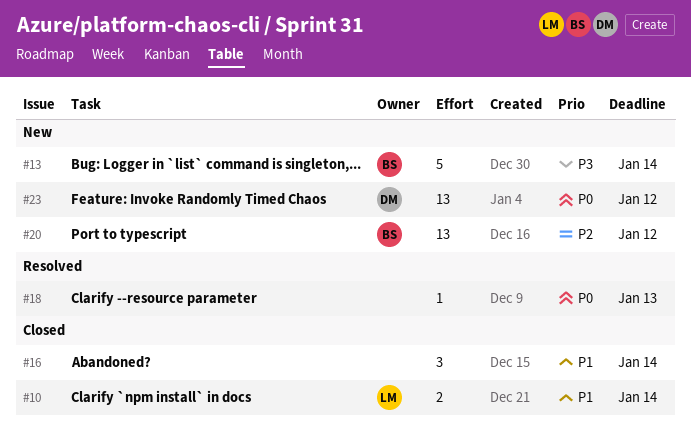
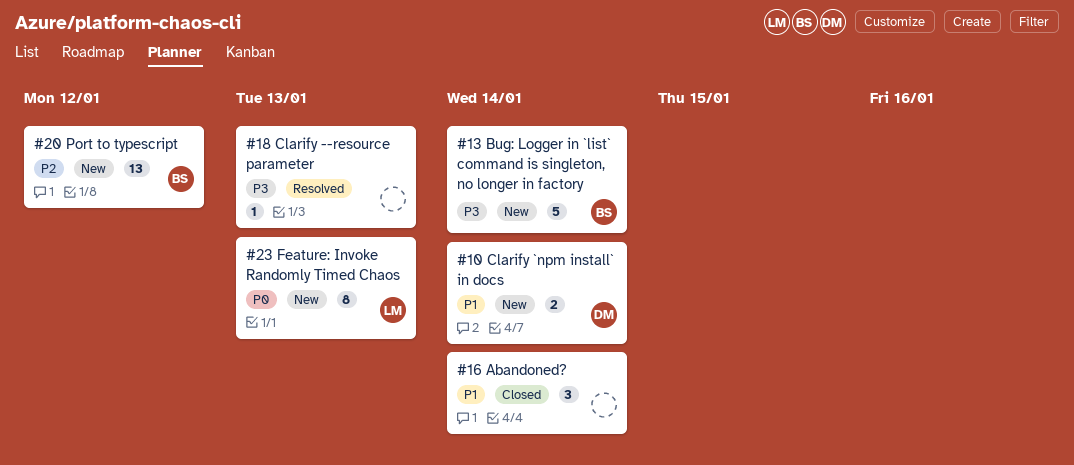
#10, status: Closed -> New
#10, owner: LM -> DM
#18, priority: P0 -> P3
#23, owner: DM -> LM
#23, estimate: 13 -> 8
#23, due: Jan 12 -> Jan 13

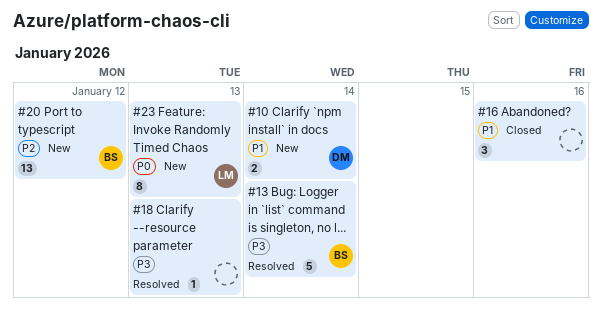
#13, status: New -> Resolved
#16, due: Jan 14 -> Jan 16

